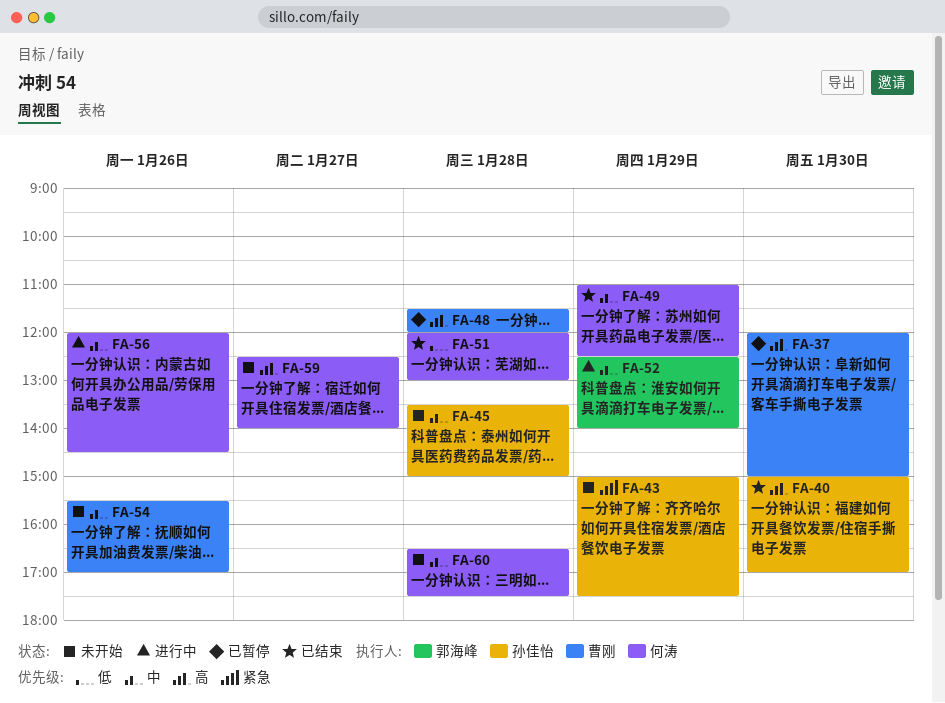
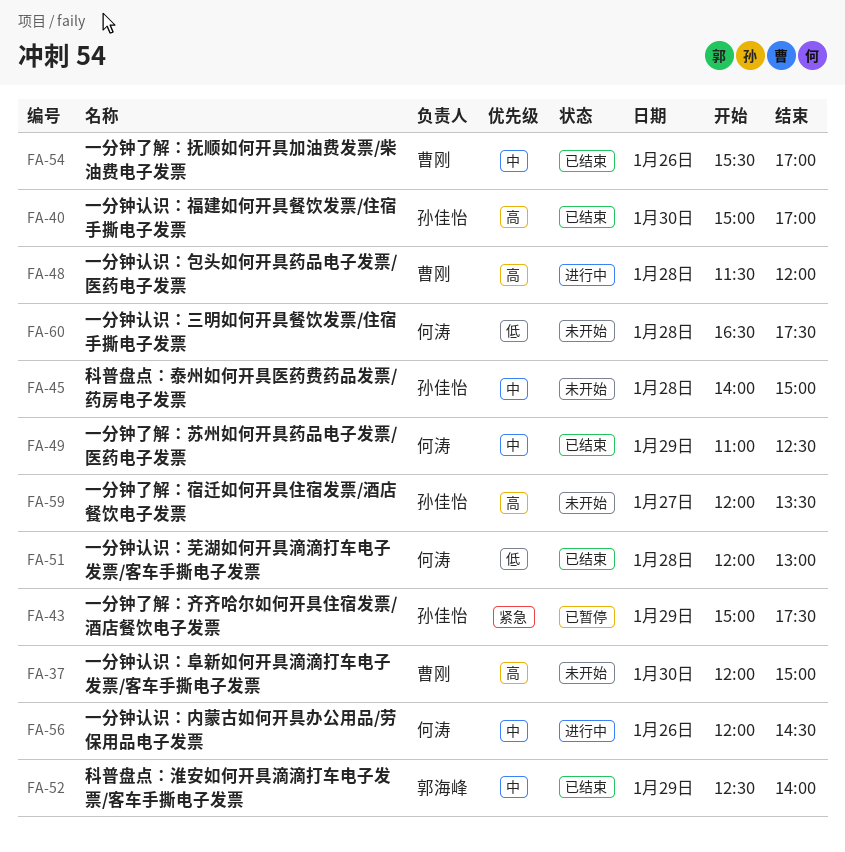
FA-37, status: 已暂停 -> 未开始
FA-43, status: 未开始 -> 已暂停
FA-45, begins: 13:30 -> 14:00
FA-48, status: 已暂停 -> 进行中
FA-52, status: 进行中 -> 已结束
FA-54, status: 未开始 -> 已结束
FA-59, owner: 何涛 -> 孙佳怡
FA-59, begins: 12:30 -> 12:00
FA-59, ends: 14:00 -> 13:30
FA-60, priority: 中 -> 低

